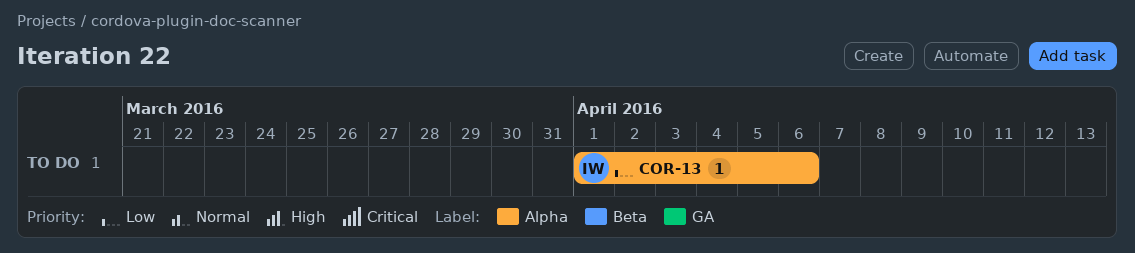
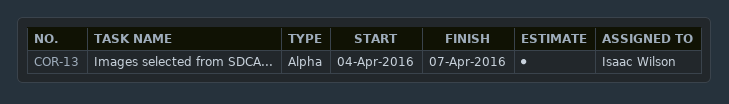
COR-13, start: Apr 1 -> Apr 4
COR-13, due: Apr 6 -> Apr 7

